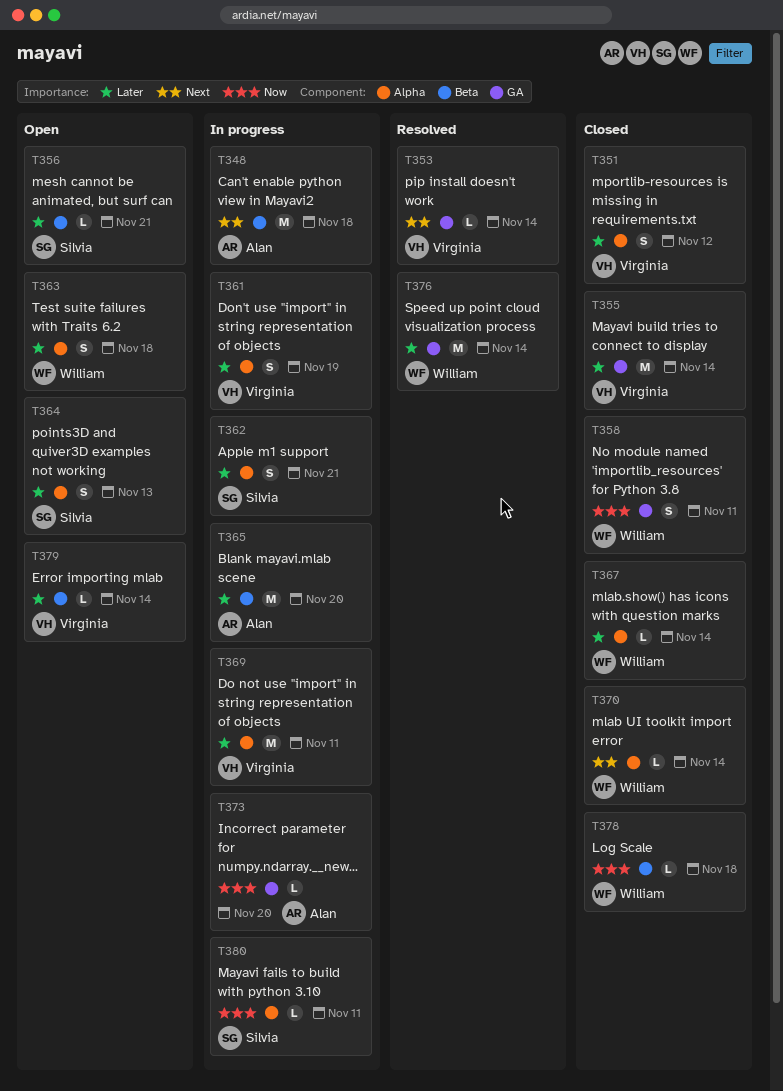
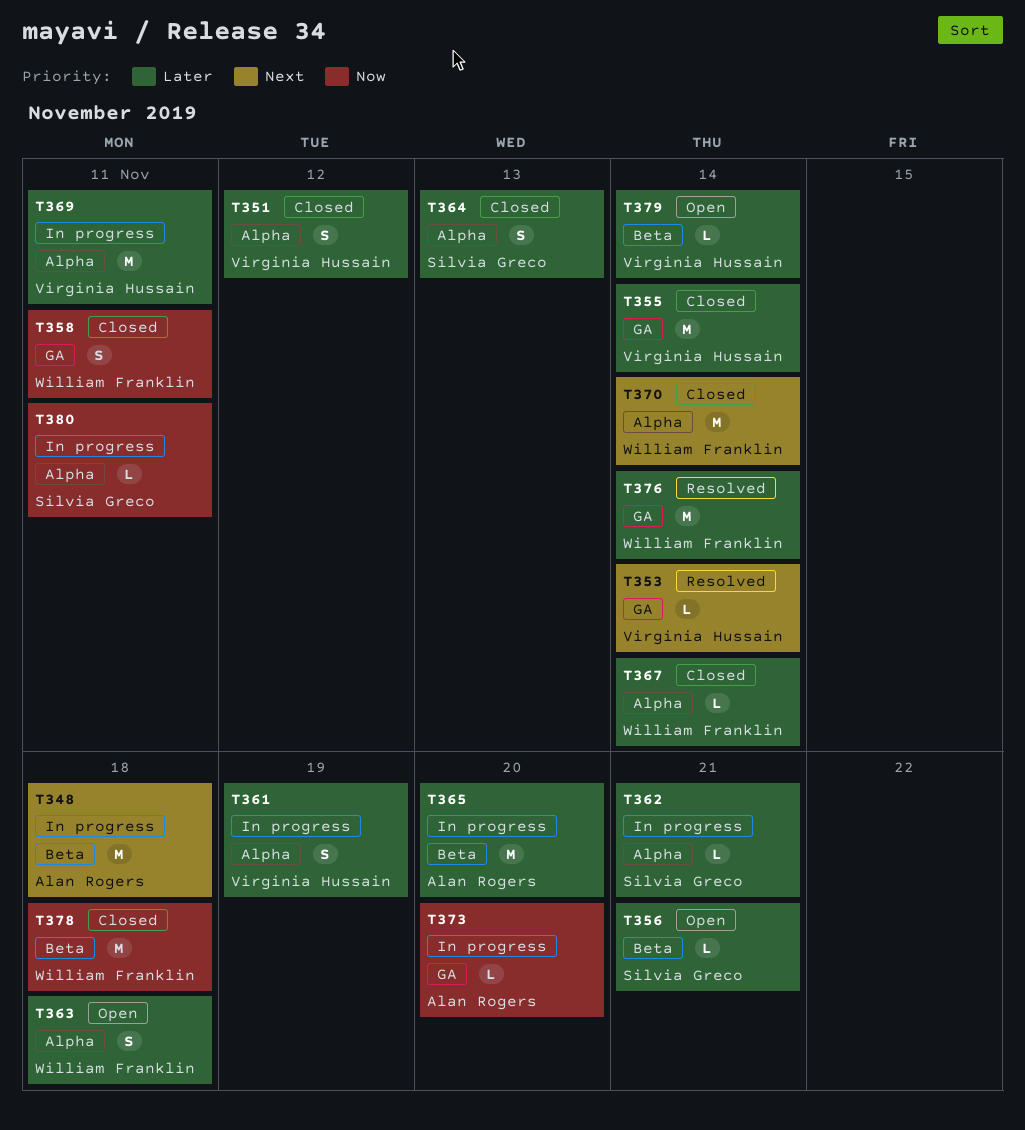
T362, estimate: S -> L
T364, status: Open -> Closed
T370, estimate: L -> M
T378, estimate: L -> M

